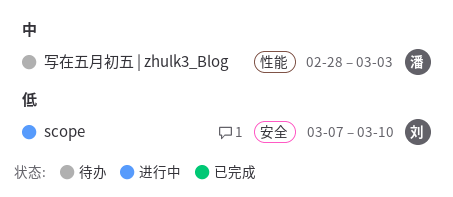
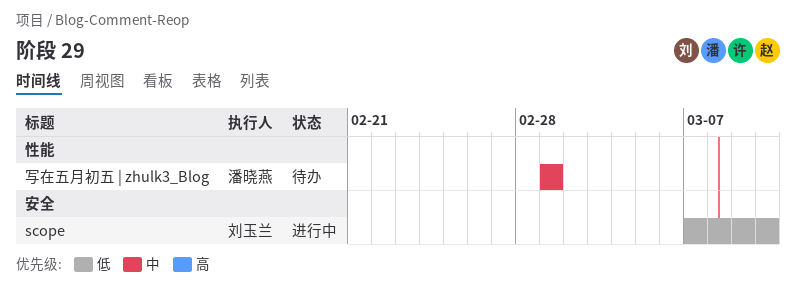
写在五月初五 | zhulk3_Blog, start: Feb 28 -> Mar 1
写在五月初五 | zhulk3_Blog, due: Mar 3 -> Mar 1

